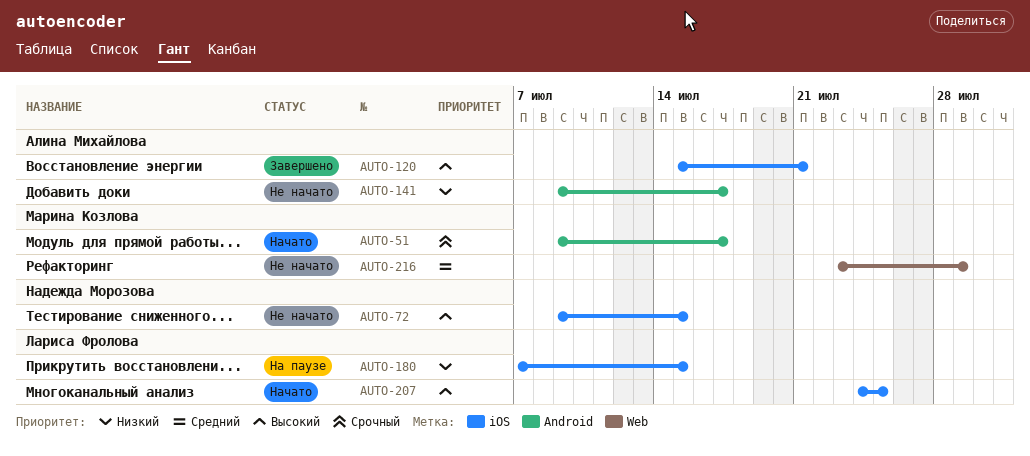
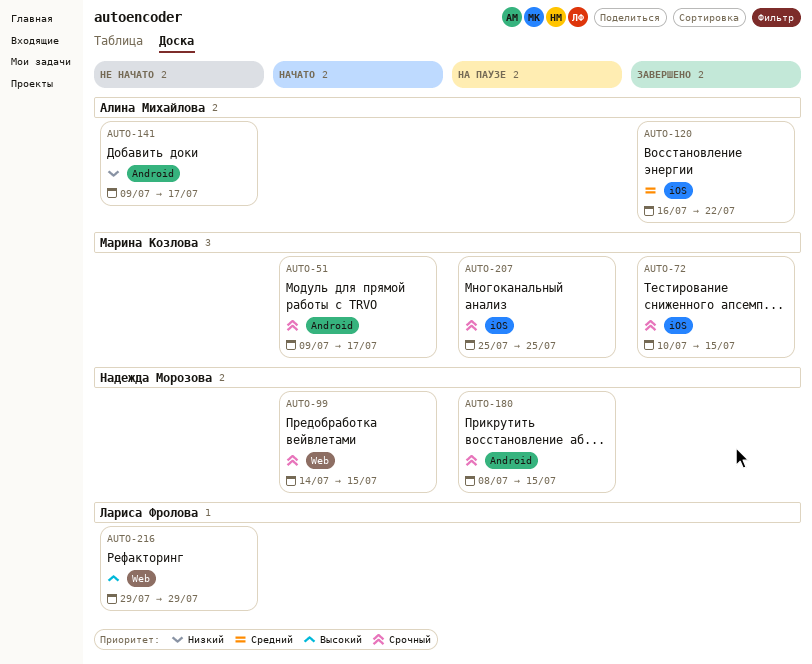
AUTO-72, status: Не начато -> Завершено
AUTO-72, owner: Надежда Морозова -> Марина Козлова
AUTO-72, priority: Высокий -> Срочный
AUTO-72, start: Jul 9 -> Jul 10
AUTO-99: none -> present
AUTO-120, priority: Высокий -> Средний
AUTO-120, start: Jul 15 -> Jul 16
AUTO-120, due: Jul 21 -> Jul 22
AUTO-180, owner: Лариса Фролова -> Надежда Морозова
AUTO-180, priority: Низкий -> Срочный
AUTO-180, label: iOS -> Android
AUTO-180, start: Jul 7 -> Jul 8
AUTO-207, status: Начато -> На паузе
AUTO-207, owner: Лариса Фролова -> Марина Козлова
AUTO-207, priority: Высокий -> Срочный
AUTO-207, start: Jul 24 -> Jul 25
AUTO-216, owner: Марина Козлова -> Лариса Фролова
AUTO-216, priority: Средний -> Высокий
AUTO-216, start: Jul 23 -> Jul 29

